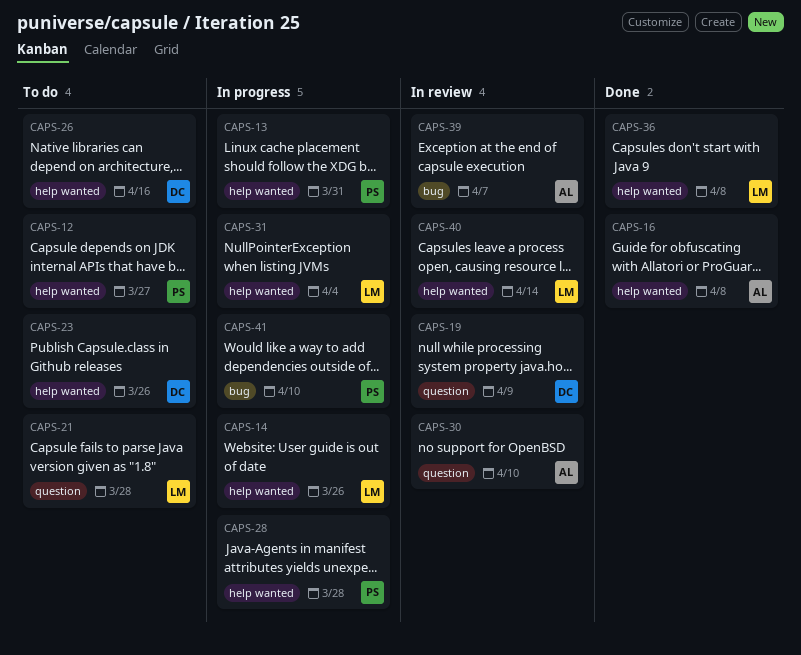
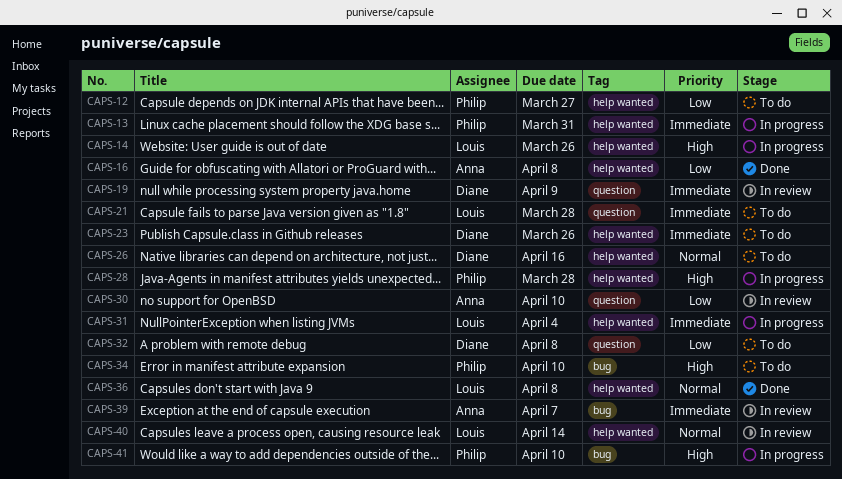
CAPS-32: none -> present
CAPS-34: none -> present

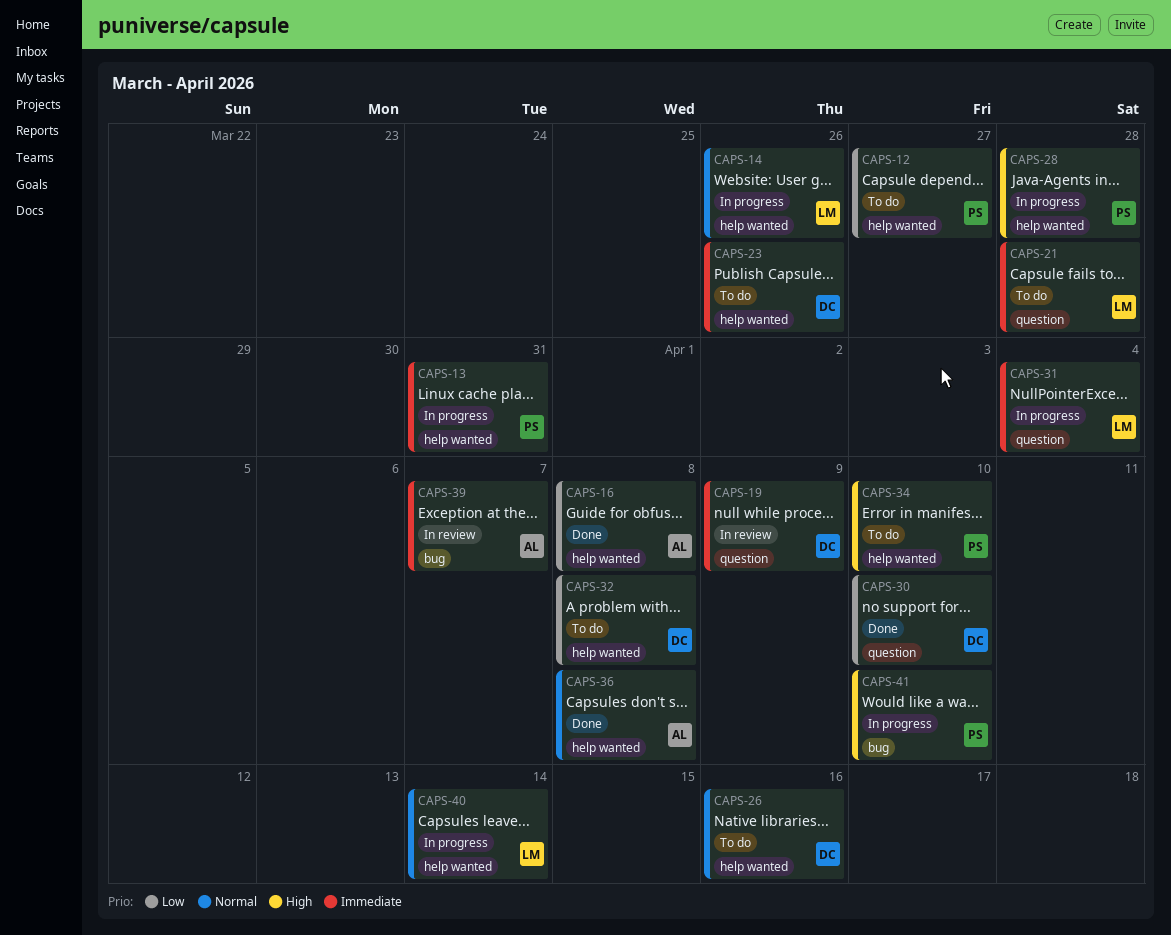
CAPS-14, priority: High -> Normal
CAPS-30, status: In review -> Done
CAPS-30, owner: Anna -> Diane
CAPS-31, label: help wanted -> question
CAPS-32, label: question -> help wanted
CAPS-34, label: bug -> help wanted
CAPS-36, owner: Louis -> Anna
CAPS-40, status: In review -> In progress

